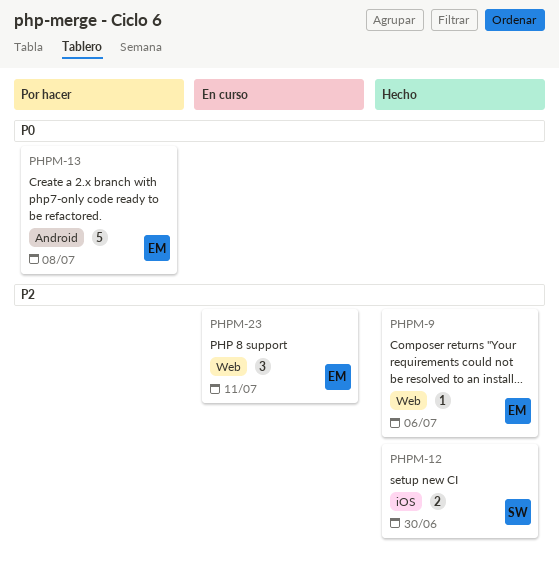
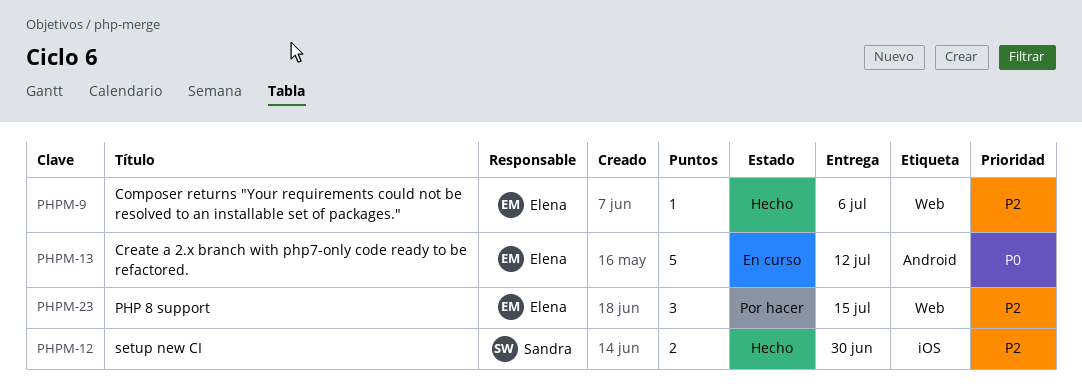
PHPM-13, status: Por hacer -> En curso
PHPM-13, due: Jul 8 -> Jul 12
PHPM-23, status: En curso -> Por hacer
PHPM-23, due: Jul 11 -> Jul 15

